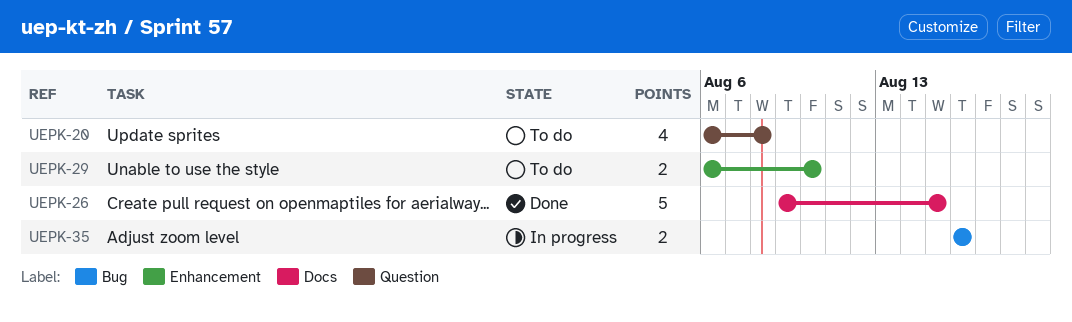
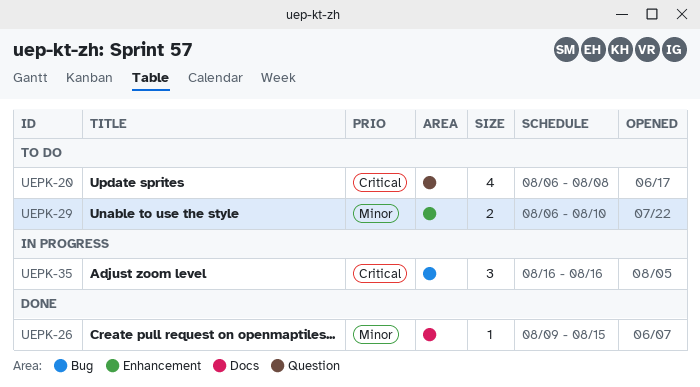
UEPK-26, estimate: 5 -> 1
UEPK-35, estimate: 2 -> 3

